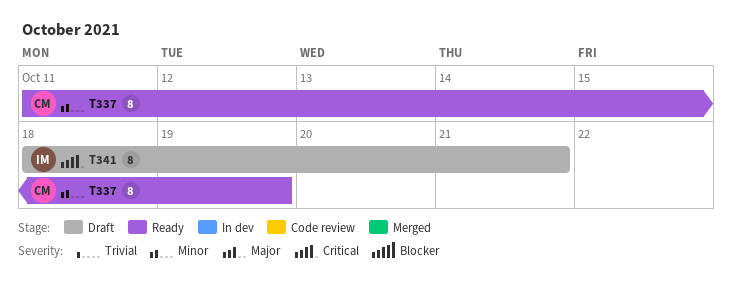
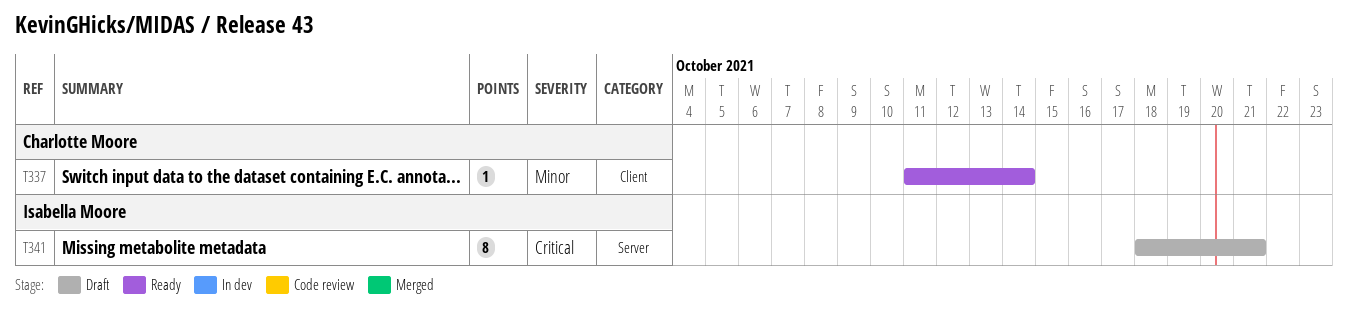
T337, estimate: 8 -> 1
T337, due: Oct 19 -> Oct 14

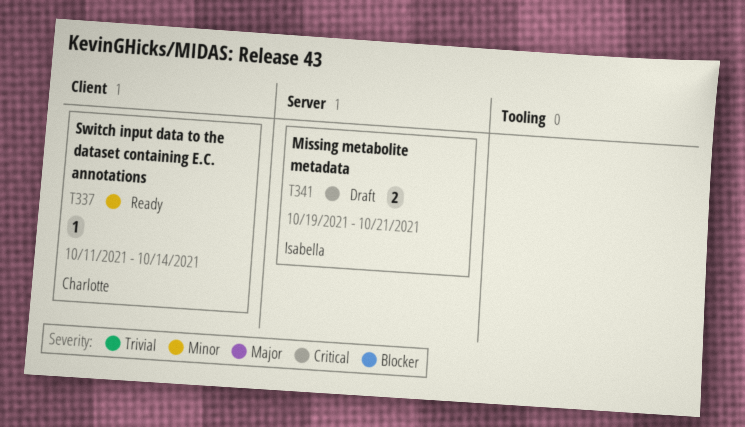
T341, estimate: 8 -> 2
T341, start: Oct 18 -> Oct 19

